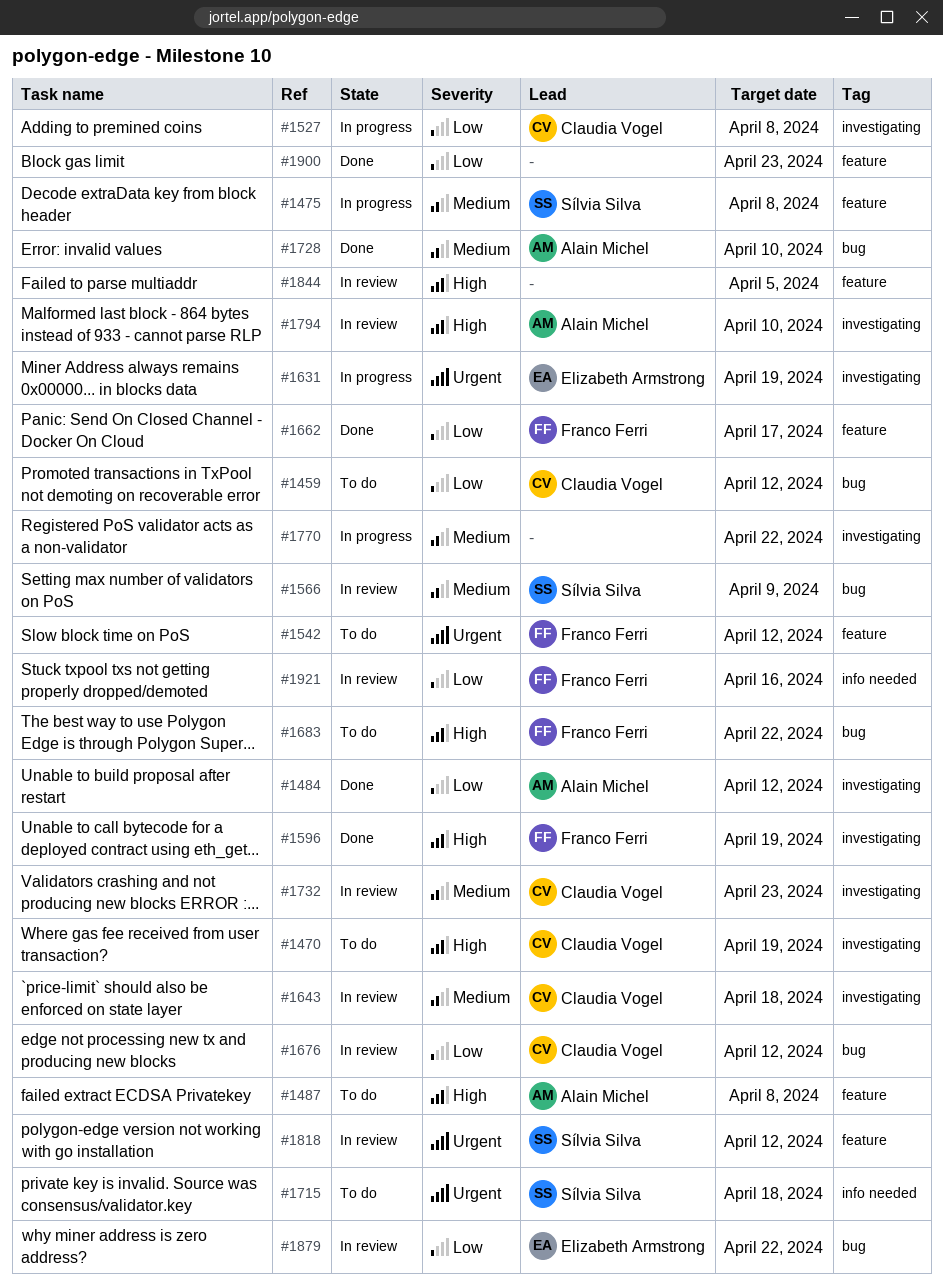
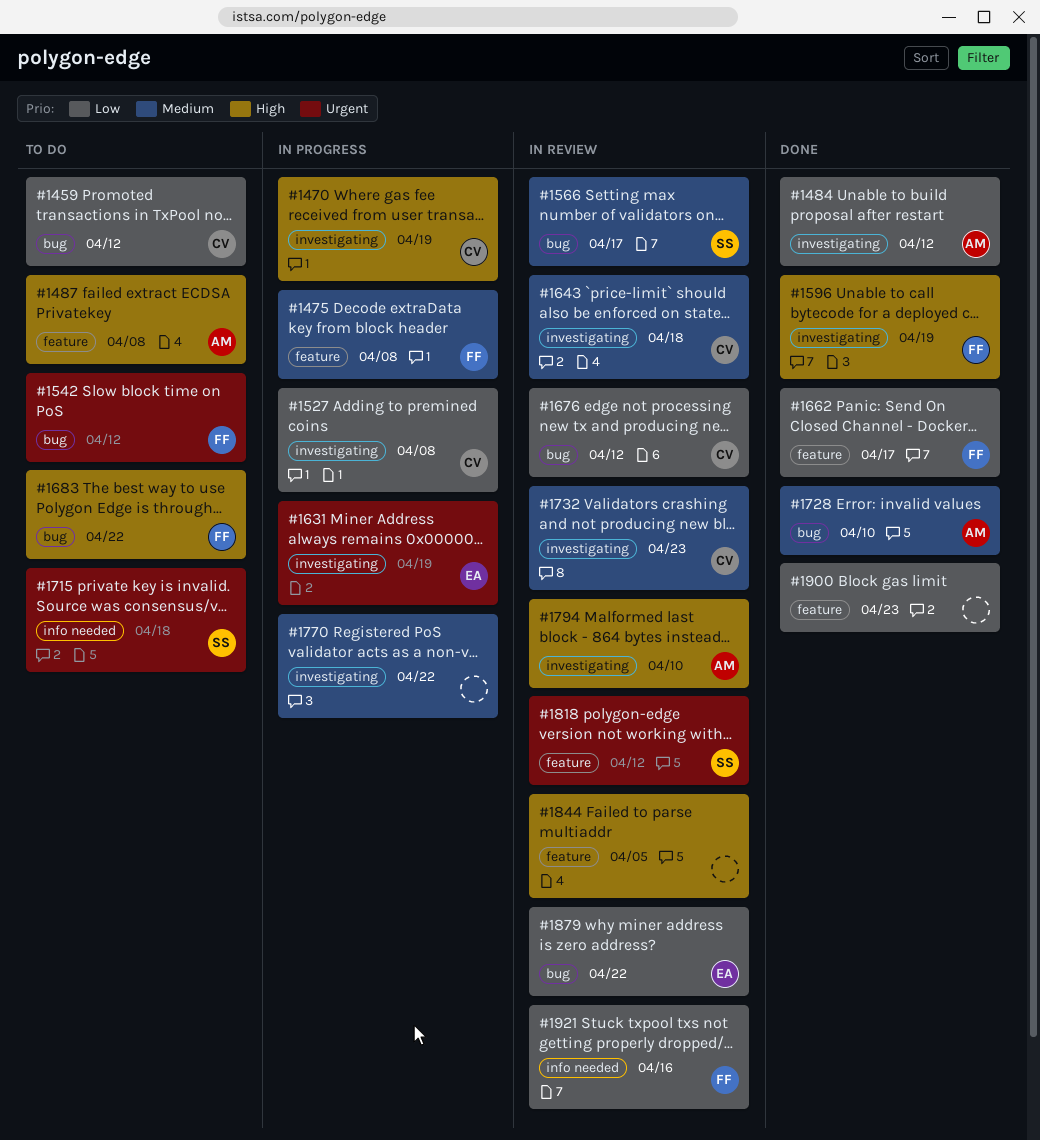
#1470, status: To do -> In progress
#1475, owner: Sílvia Silva -> Franco Ferri
#1542, label: feature -> bug
#1566, due: Apr 9 -> Apr 17

